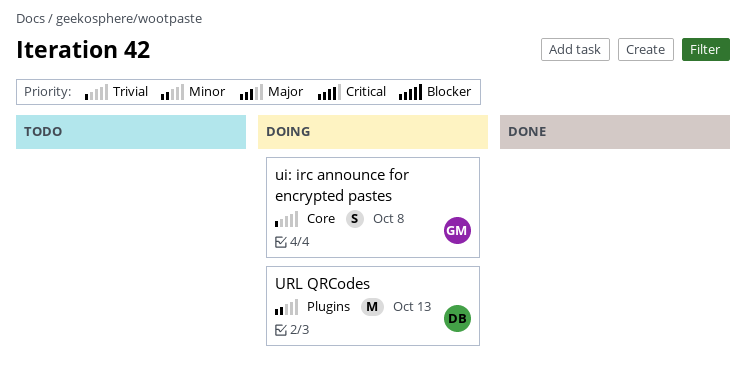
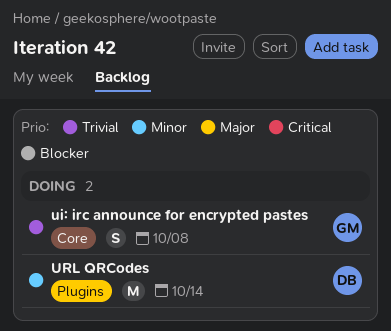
URL QRCodes, due: Oct 13 -> Oct 14

